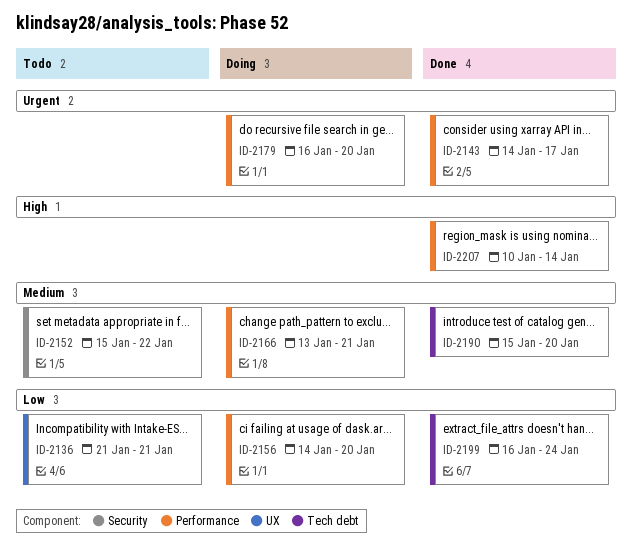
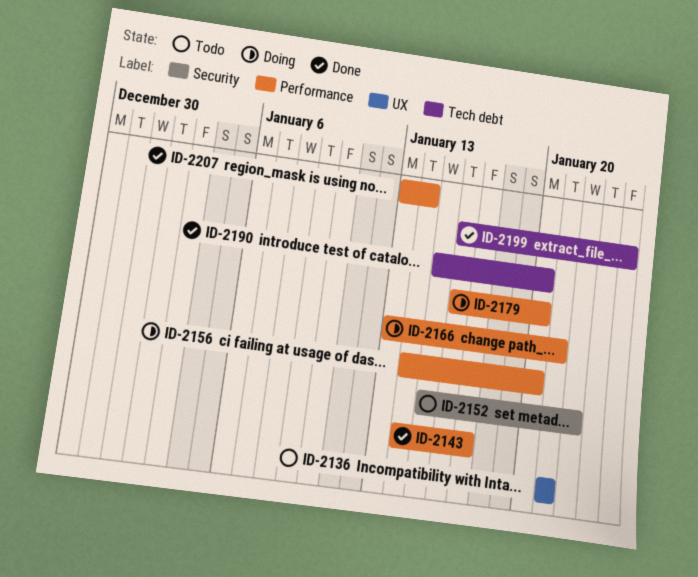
ID-2207, start: Jan 10 -> Jan 13

